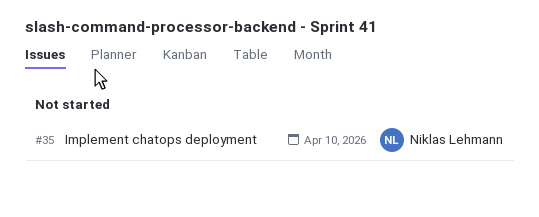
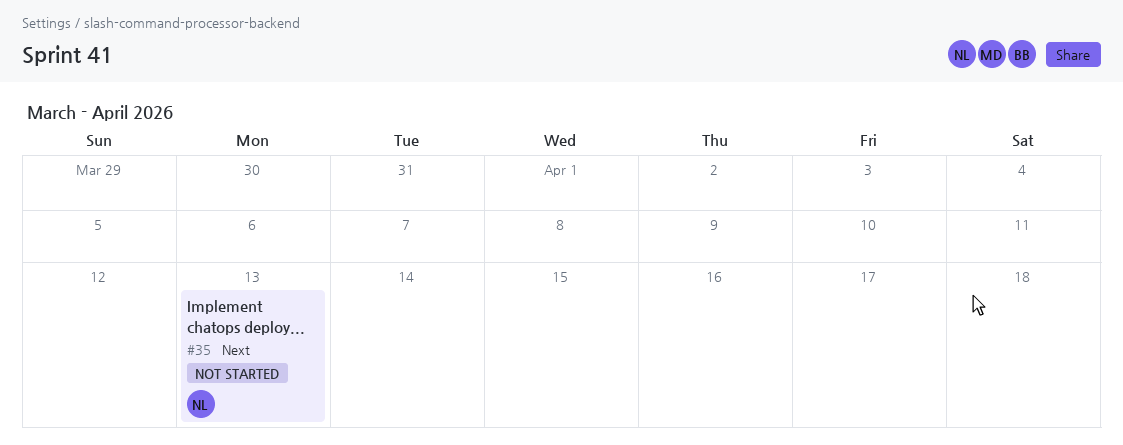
#35, due: Apr 10 -> Apr 13

